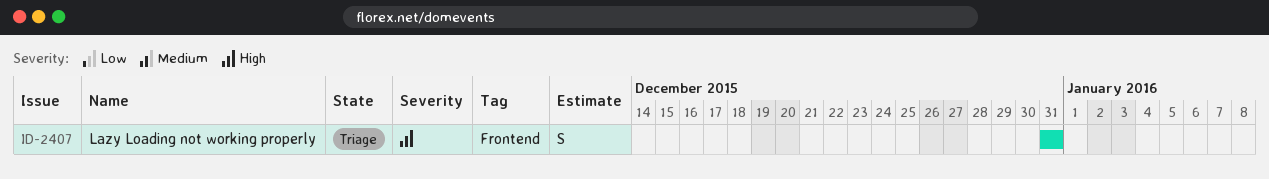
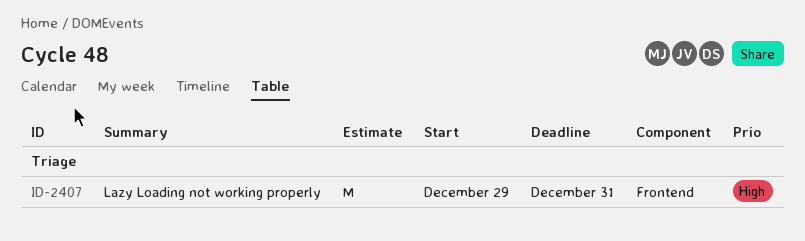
ID-2407, estimate: S -> M
ID-2407, start: Dec 31 -> Dec 29

